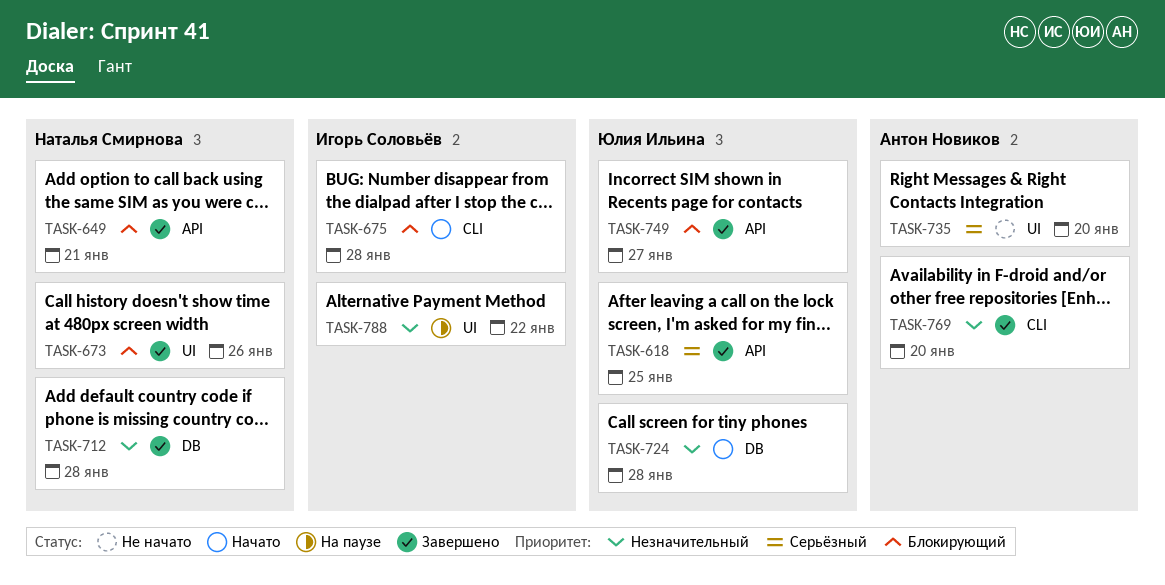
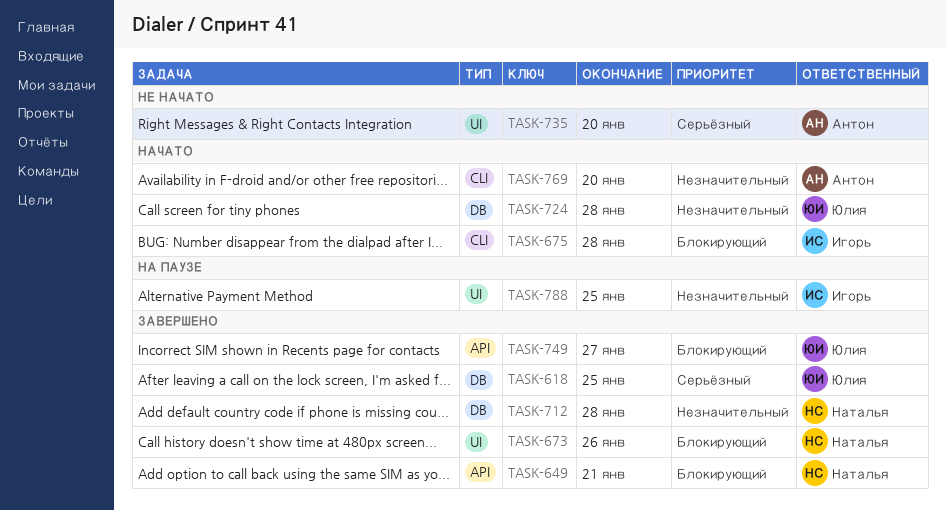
TASK-618, label: API -> DB
TASK-769, status: Завершено -> Начато
TASK-788, due: Jan 22 -> Jan 25

